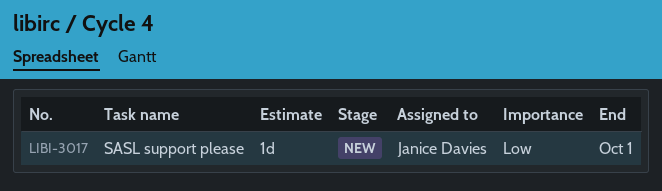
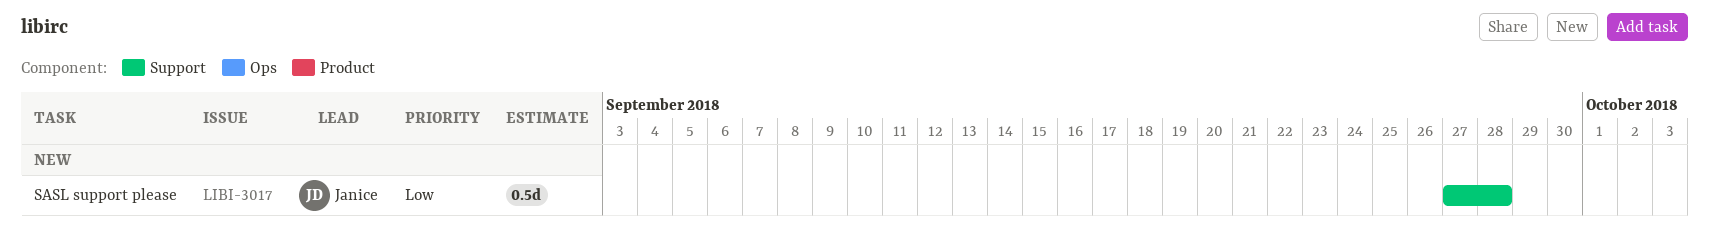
LIBI-3017, estimate: 1d -> 0.5d
LIBI-3017, due: Oct 1 -> Sep 28

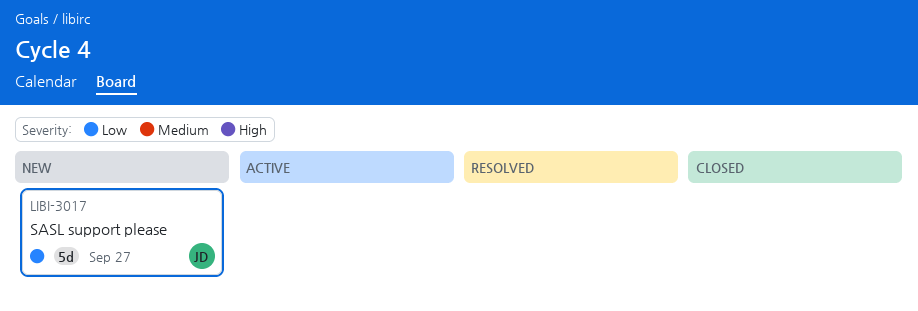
LIBI-3017, estimate: 0.5d -> 5d
LIBI-3017, due: Sep 28 -> Sep 27

